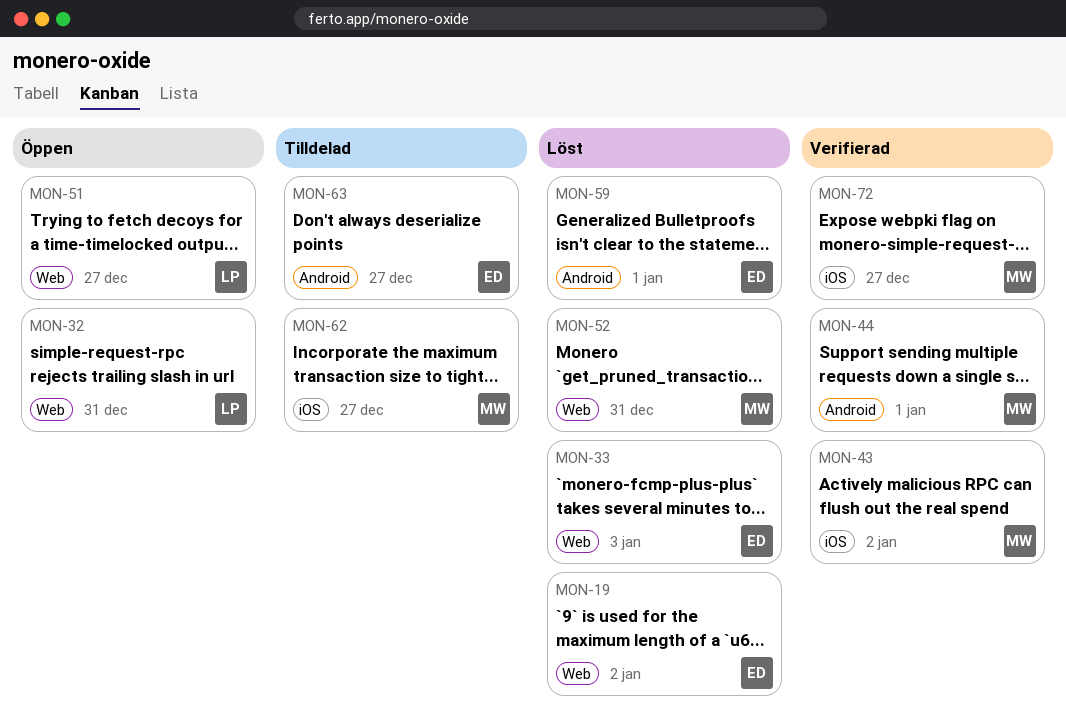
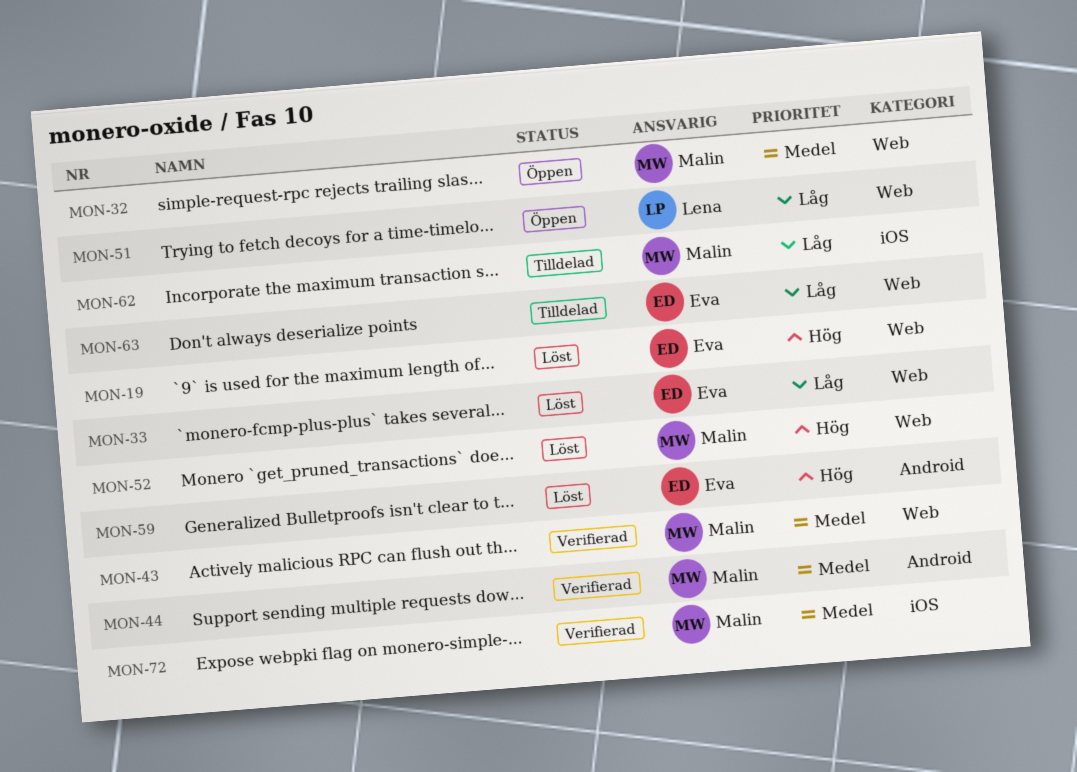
MON-32, owner: Lena -> Malin
MON-43, label: iOS -> Web
MON-63, label: Android -> Web

